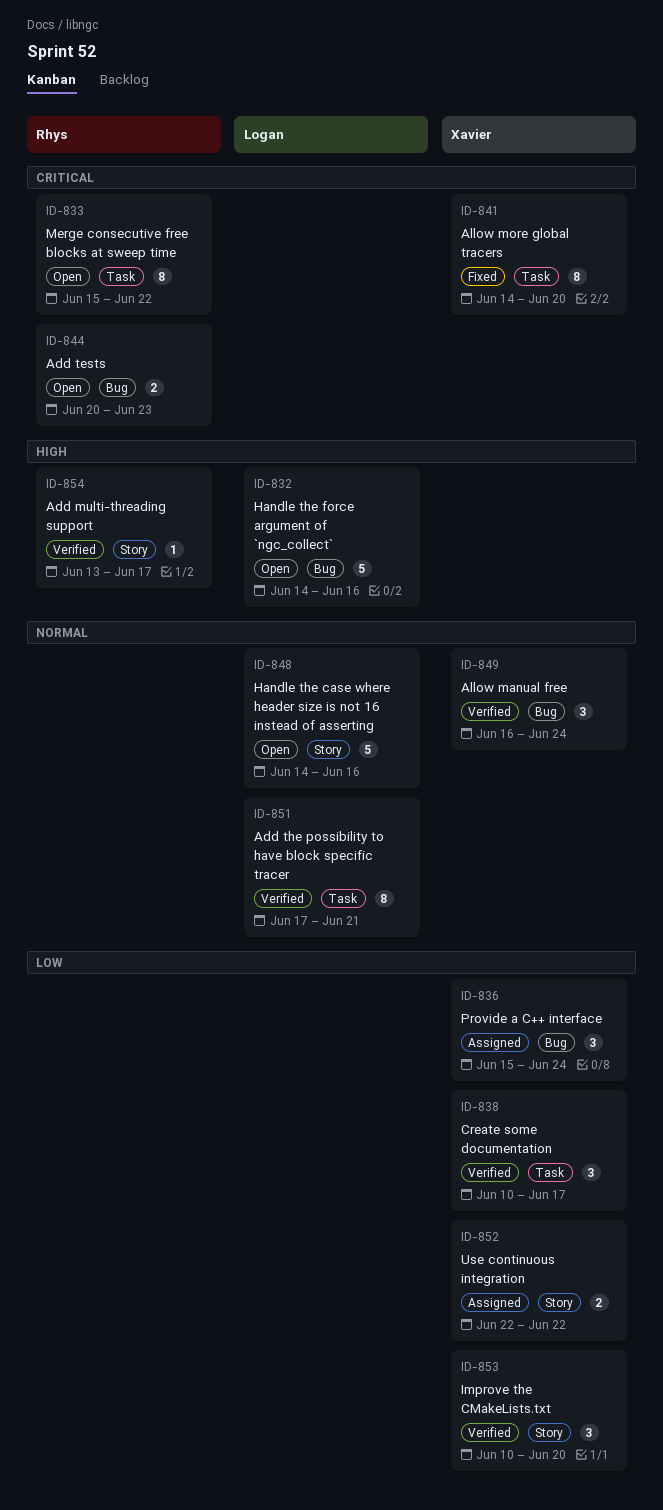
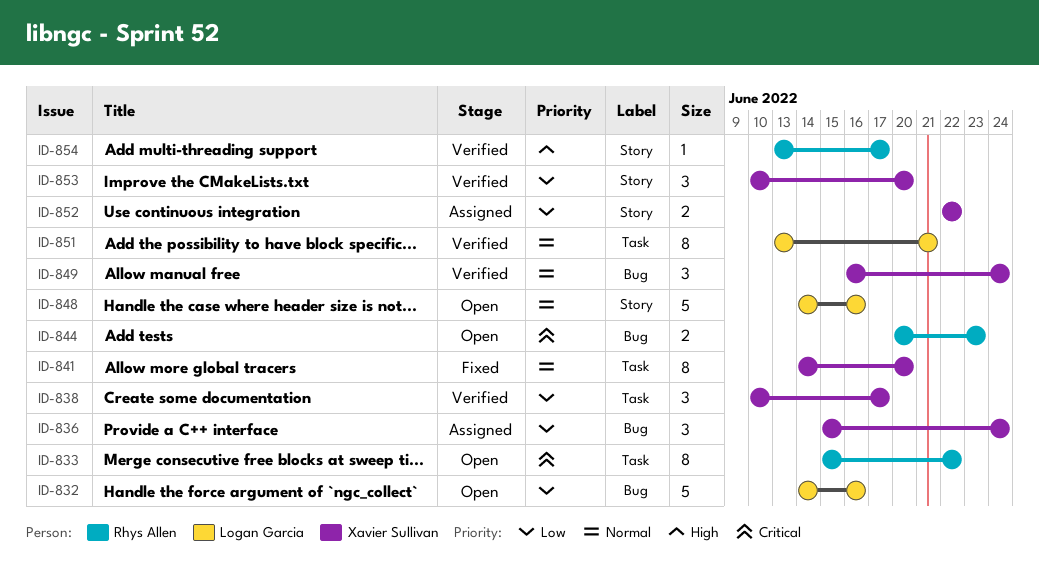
ID-832, priority: High -> Low
ID-841, priority: Critical -> Normal
ID-851, start: Jun 17 -> Jun 13

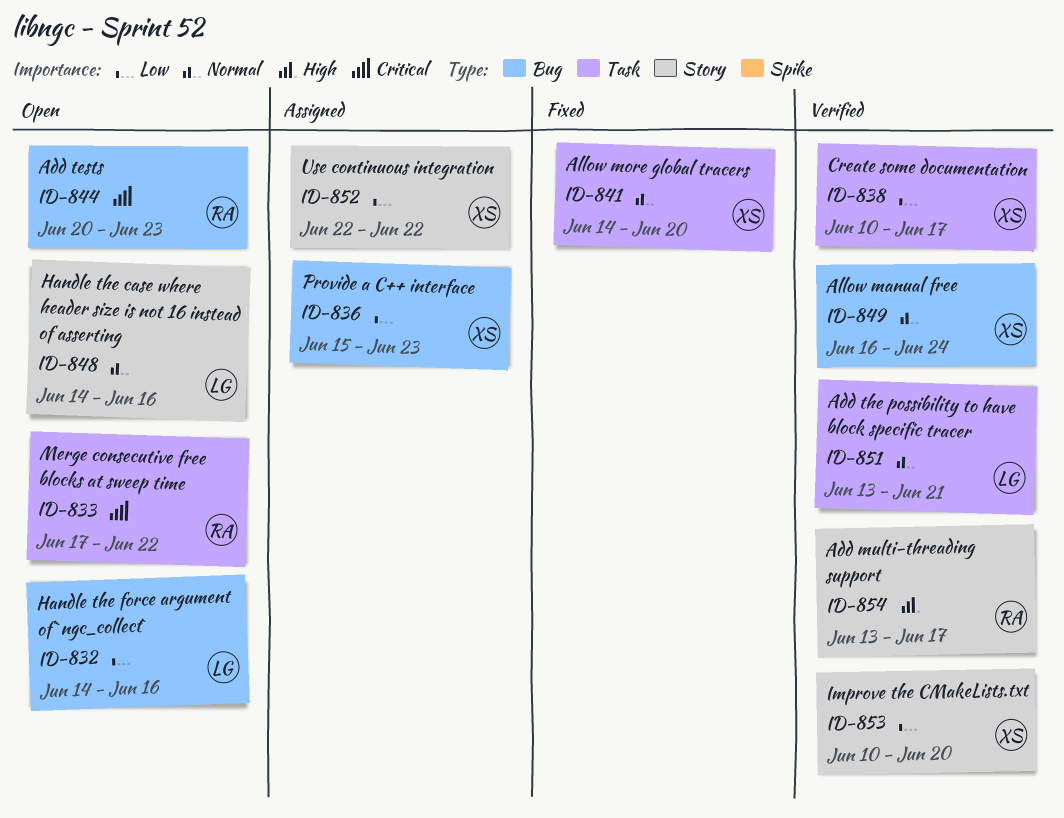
ID-833, start: Jun 15 -> Jun 17
ID-836, due: Jun 24 -> Jun 23

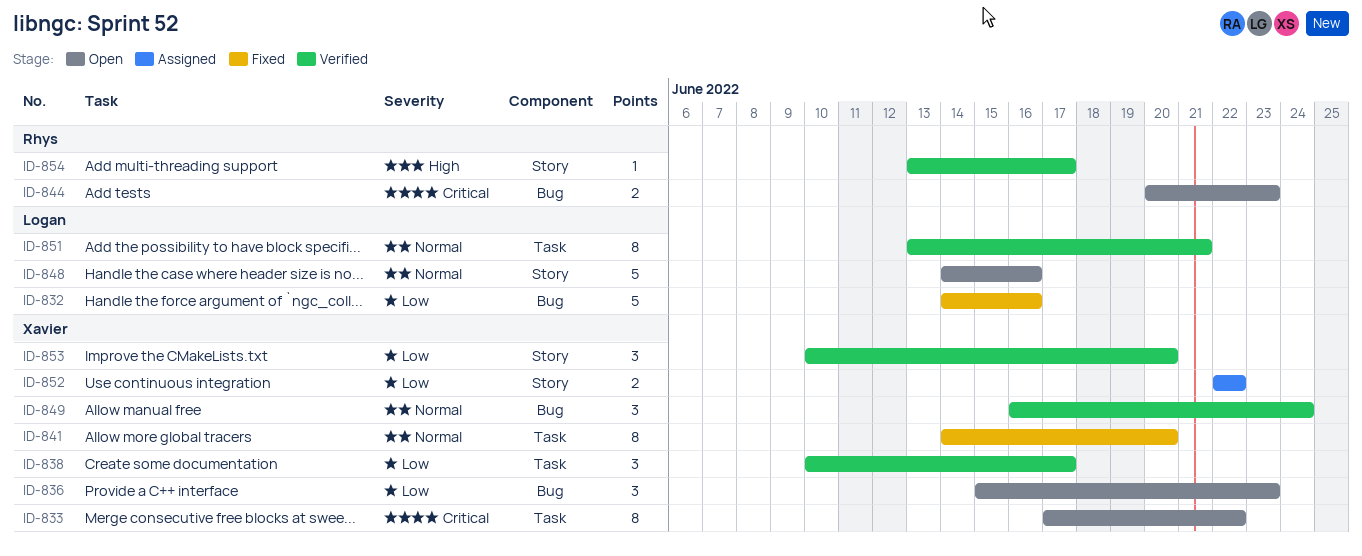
ID-832, status: Open -> Fixed
ID-833, owner: Rhys -> Xavier
ID-836, status: Assigned -> Open

